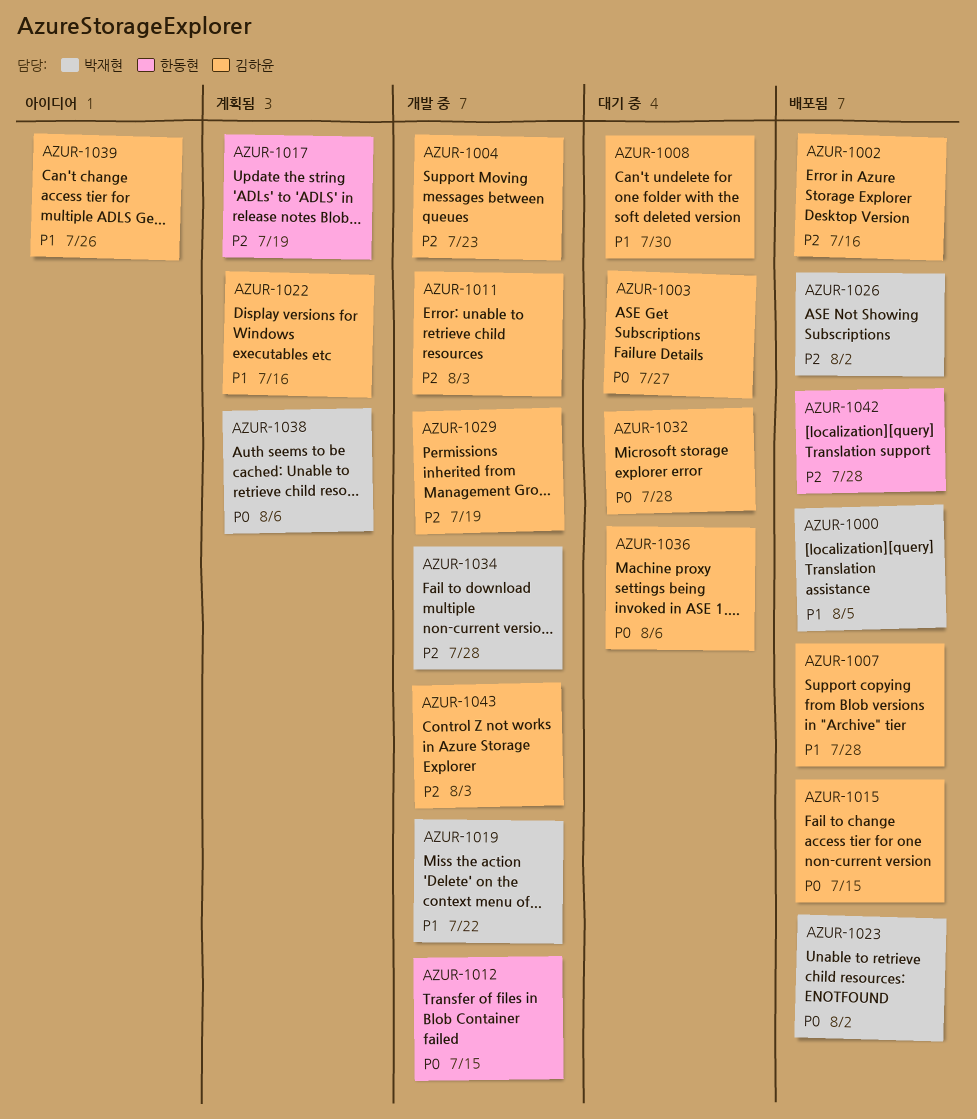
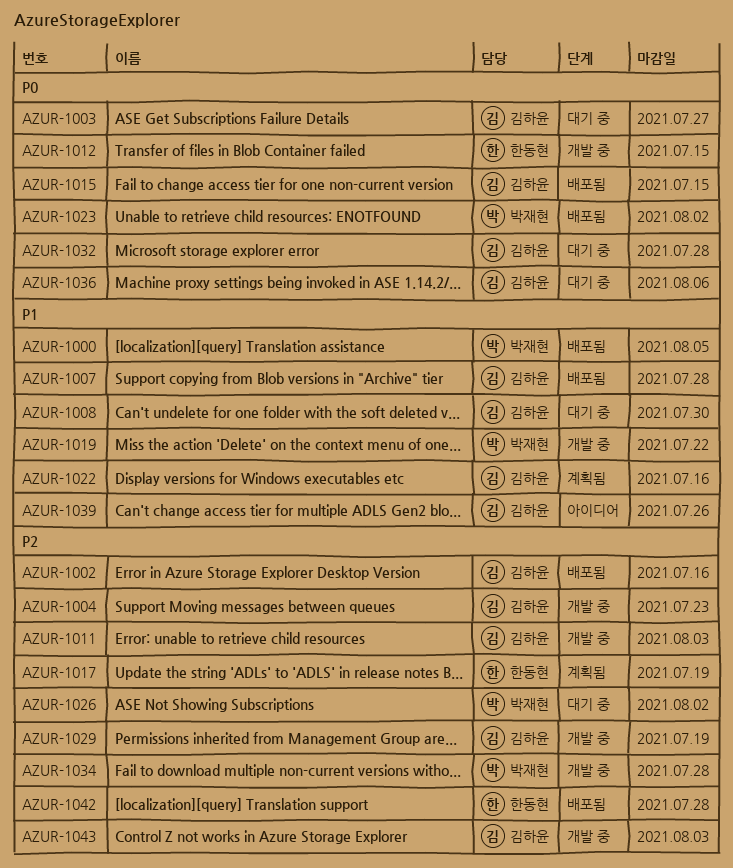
AZUR-1026, status: 배포됨 -> 대기 중
AZUR-1038: present -> none

